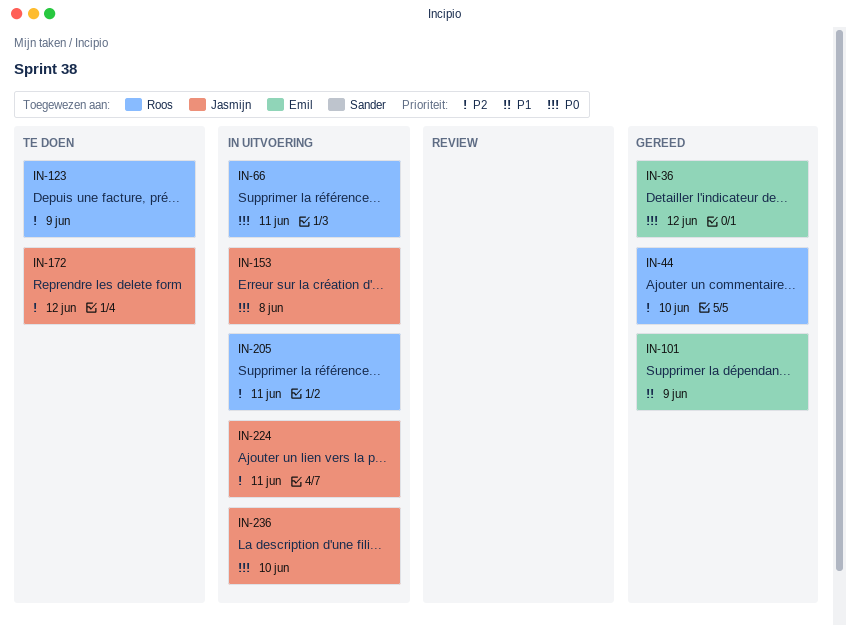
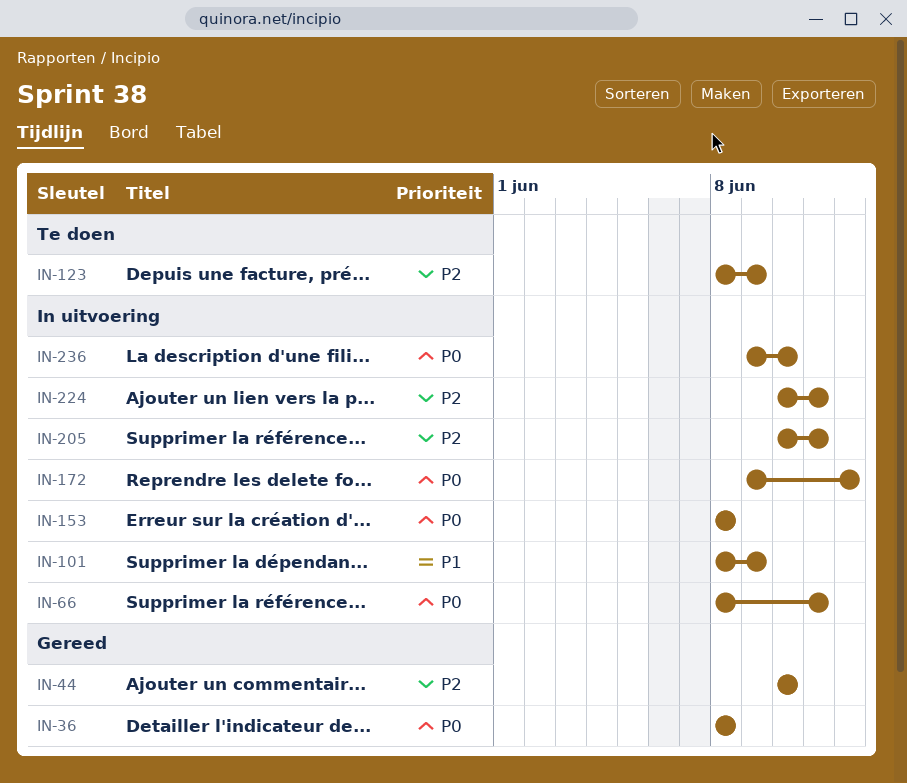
IN-36, due: Jun 12 -> Jun 8
IN-101, status: Gereed -> In uitvoering
IN-172, status: Te doen -> In uitvoering
IN-172, priority: P2 -> P0

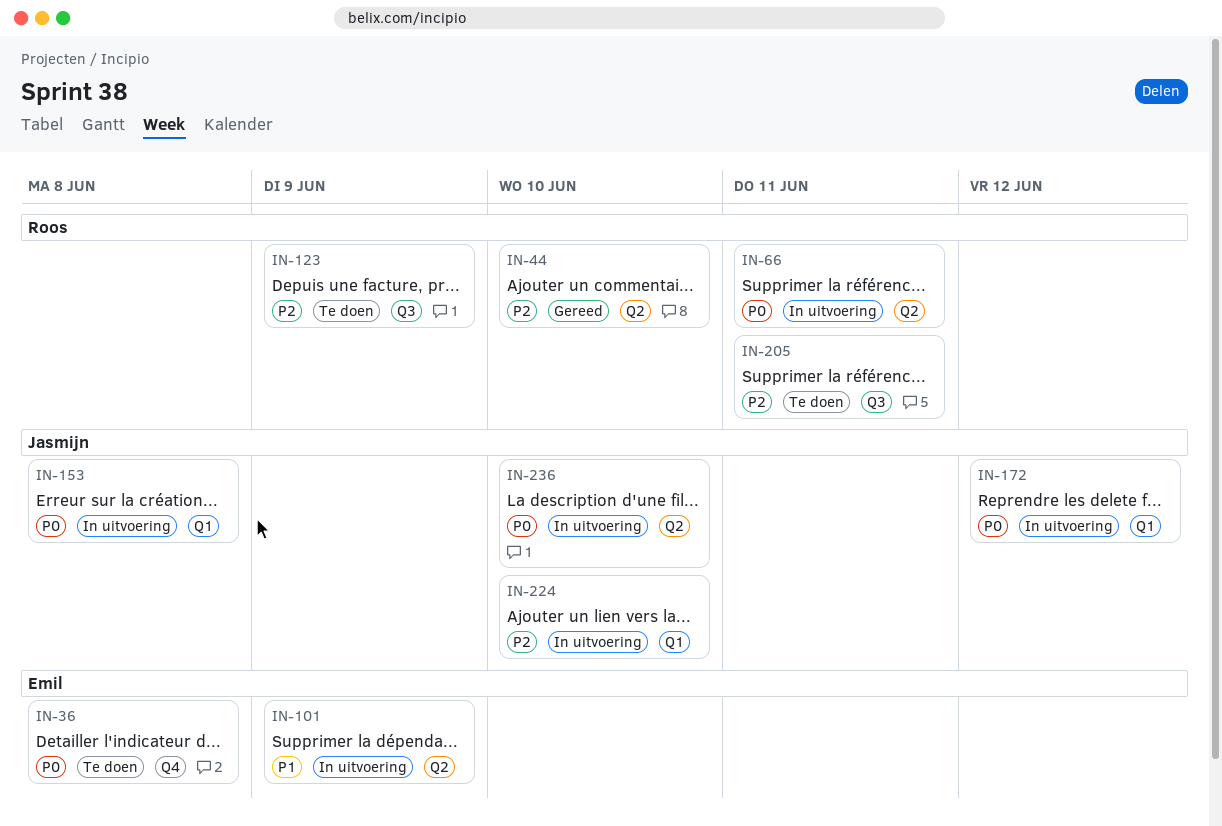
IN-36, status: Gereed -> Te doen
IN-205, status: In uitvoering -> Te doen
IN-224, due: Jun 11 -> Jun 10

